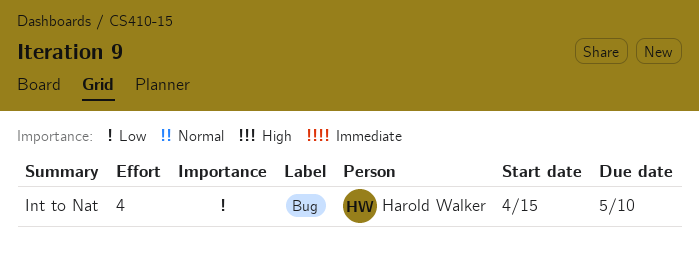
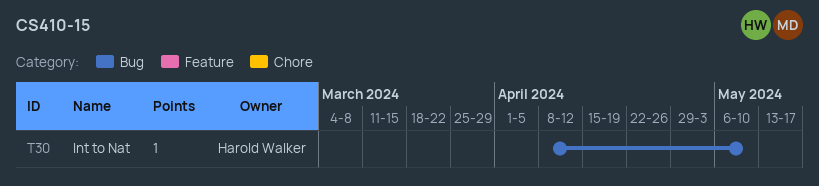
Int to Nat, estimate: 4 -> 1
Int to Nat, start: Apr 15 -> Apr 8

